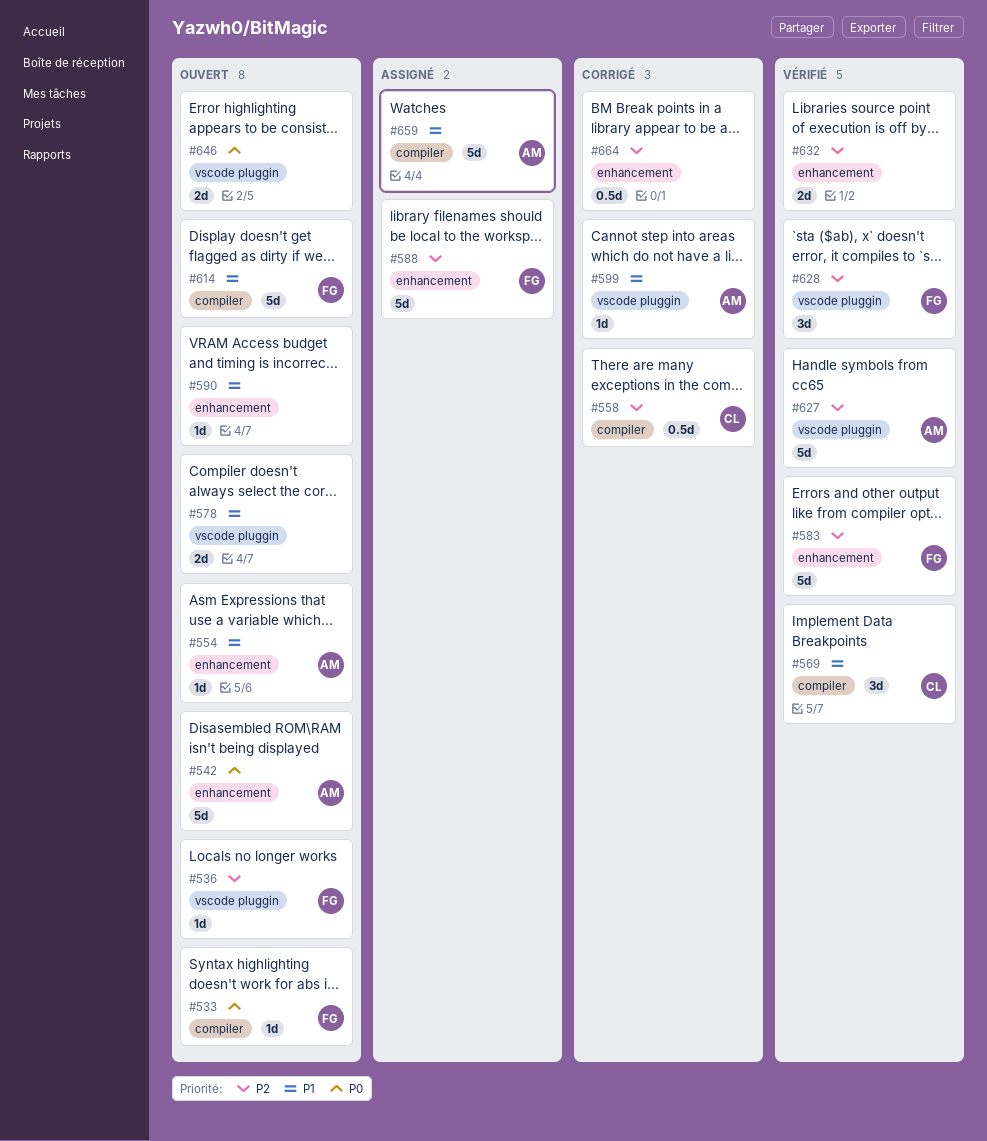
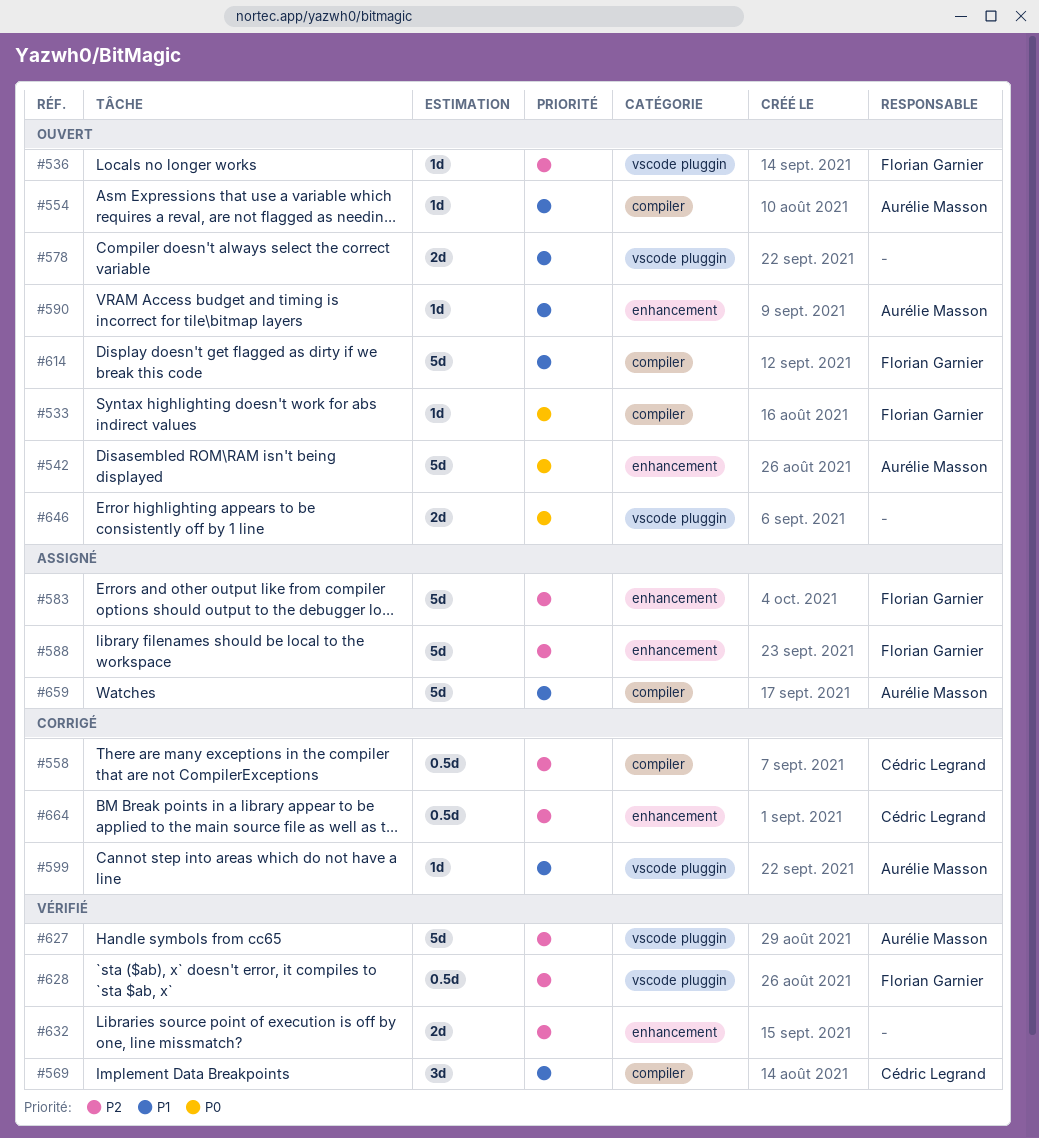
#554, label: enhancement -> compiler
#583, status: Vérifié -> Assigné
#590, owner: none -> Aurélie Masson
#628, estimate: 3d -> 0.5d
#664, owner: none -> Cédric Legrand

